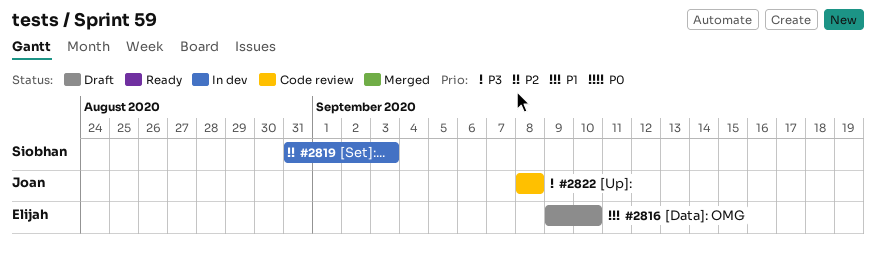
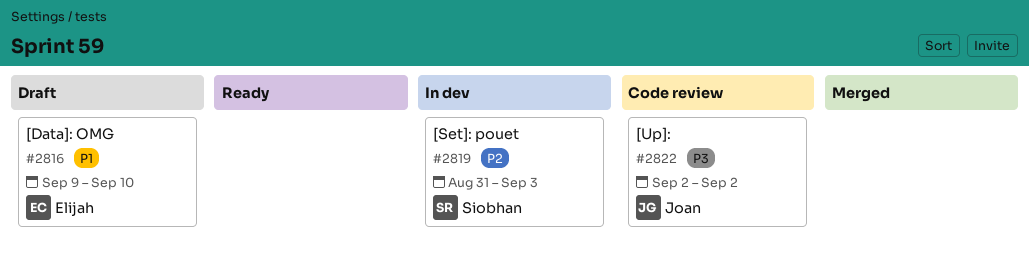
#2822, start: Sep 8 -> Sep 2
#2822, due: Sep 8 -> Sep 2

